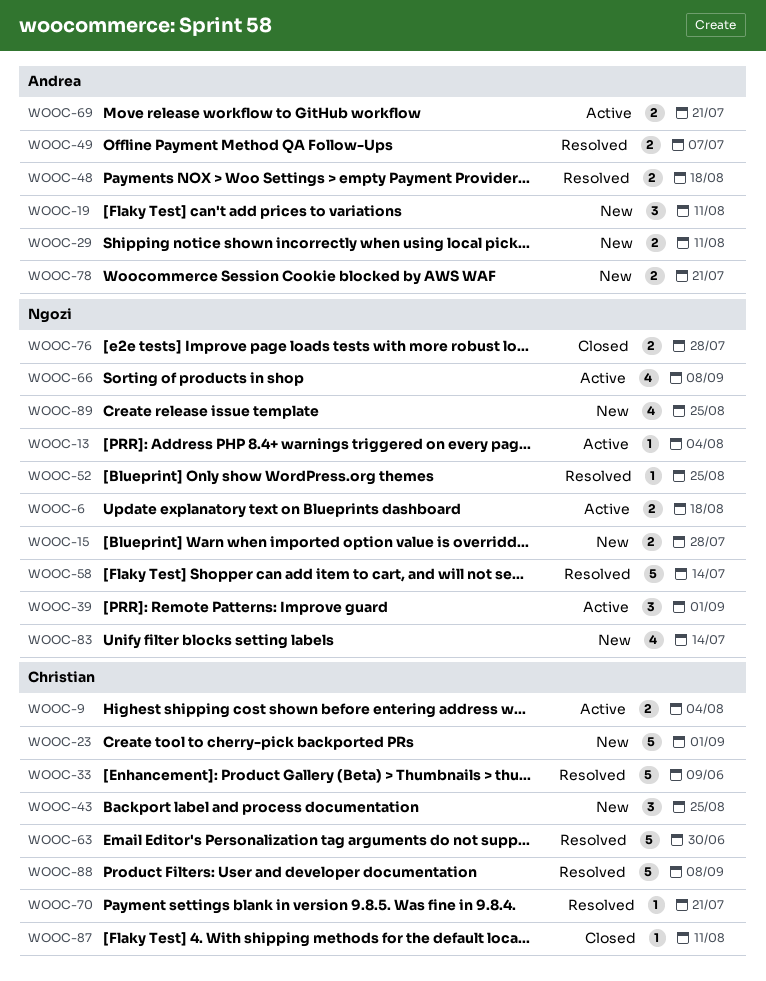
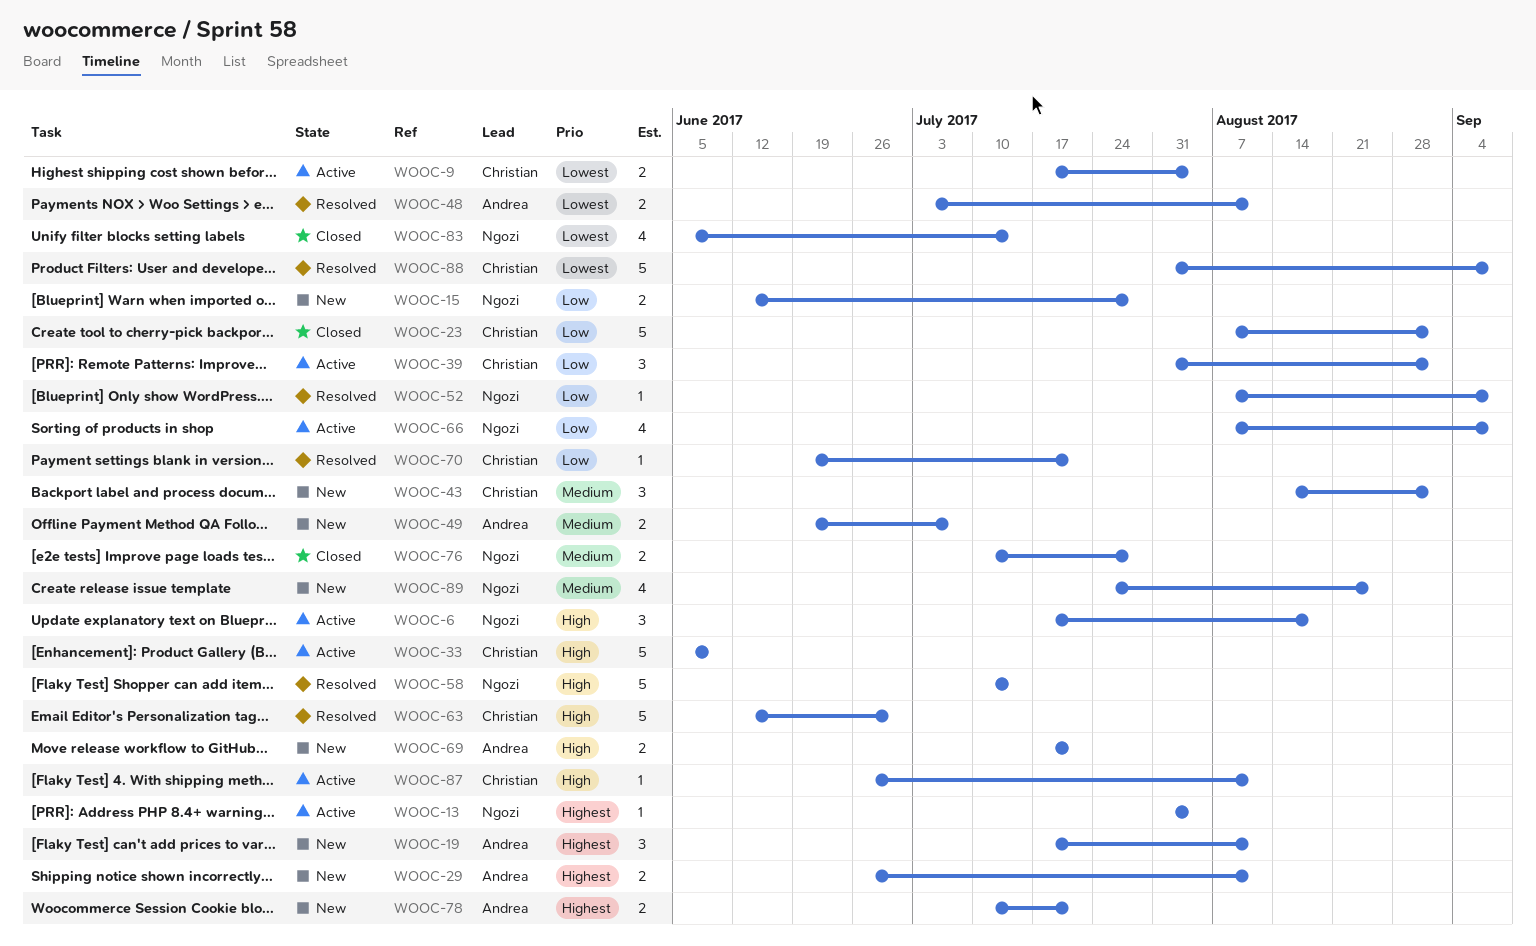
WOOC-6, estimate: 2 -> 3
WOOC-23, status: New -> Closed
WOOC-33, status: Resolved -> Active
WOOC-39, owner: Ngozi -> Christian
WOOC-43, due: Aug 25 -> Sep 1
WOOC-48, due: Aug 18 -> Aug 11
WOOC-49, status: Resolved -> New
WOOC-52, due: Aug 25 -> Sep 8
WOOC-69, status: Active -> New
WOOC-83, status: New -> Closed
WOOC-87, status: Closed -> Active

